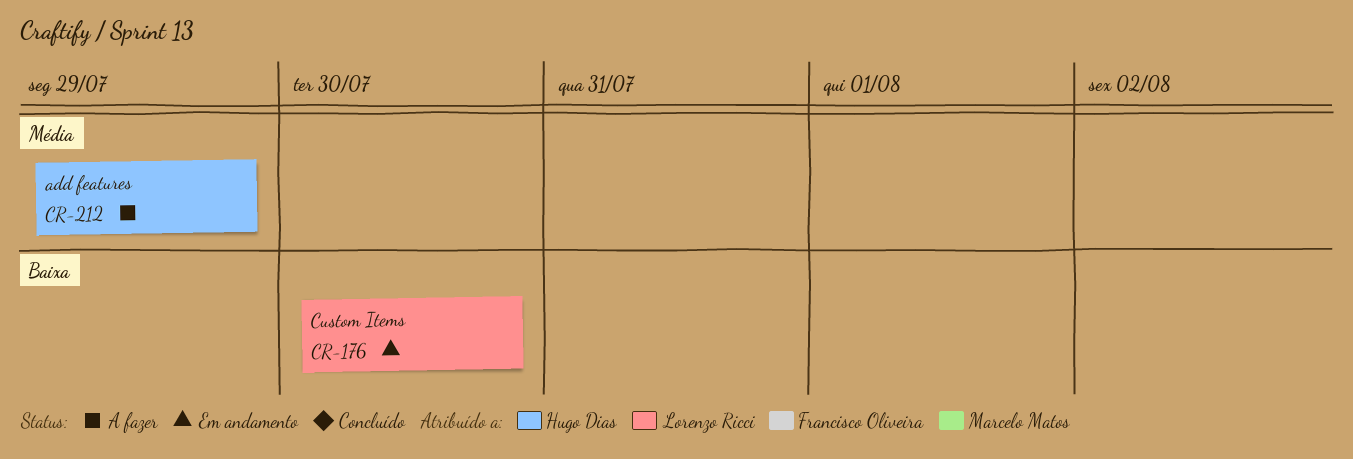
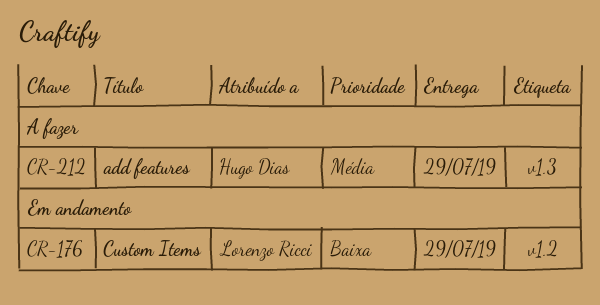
CR-176, due: Jul 30 -> Jul 29

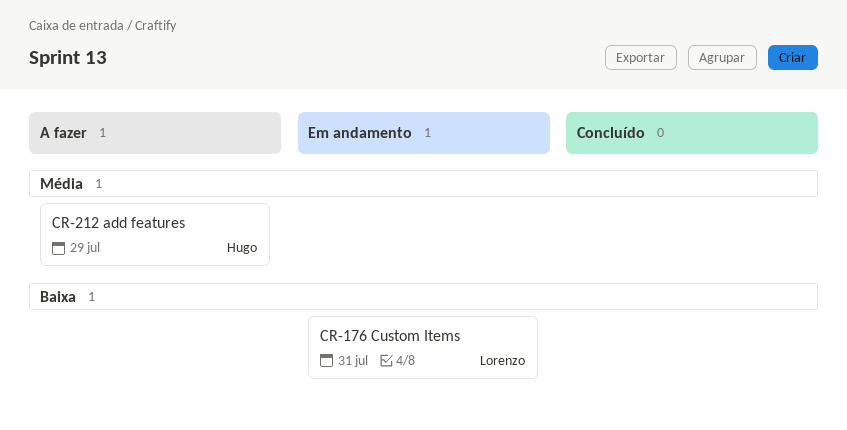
CR-176, due: Jul 29 -> Jul 31

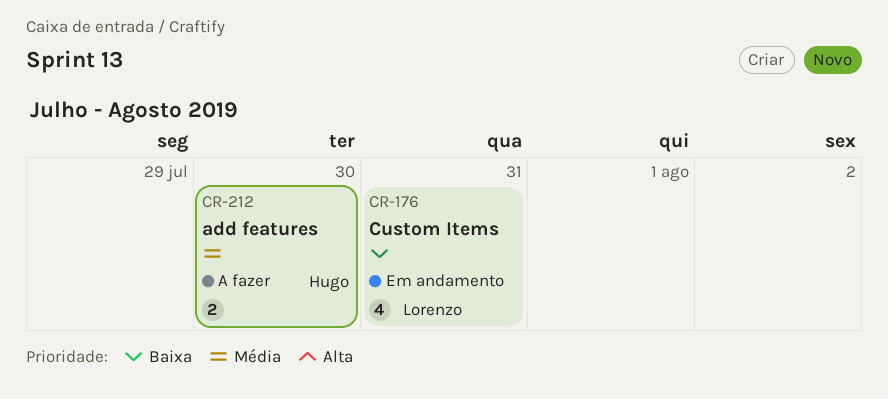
CR-212, due: Jul 29 -> Jul 30

